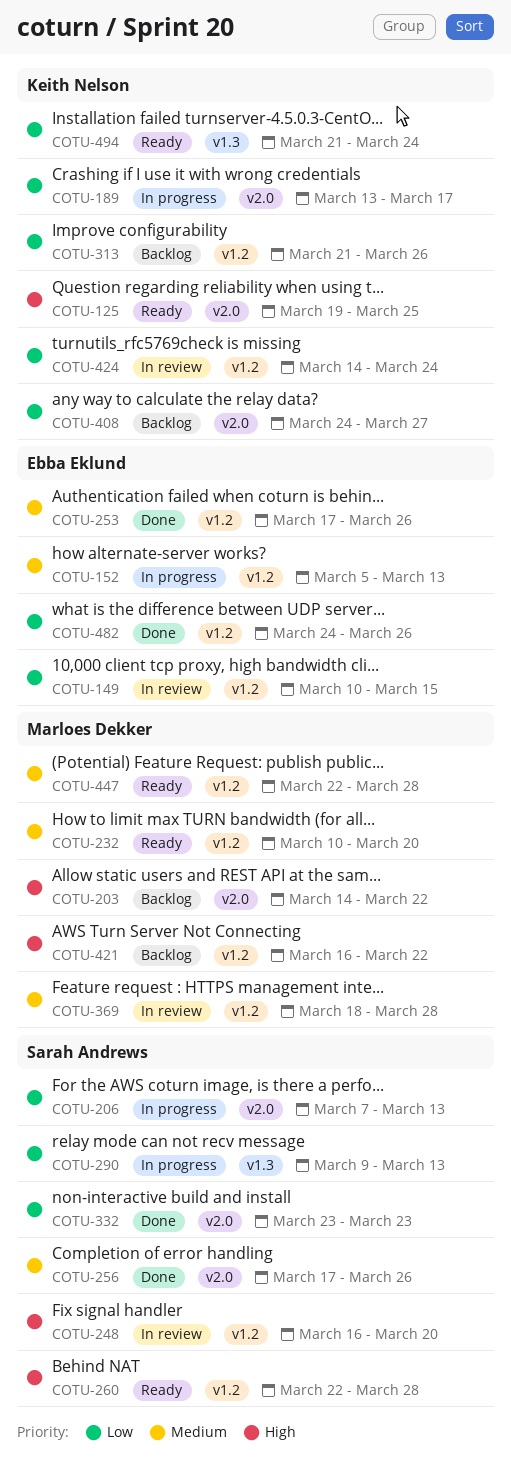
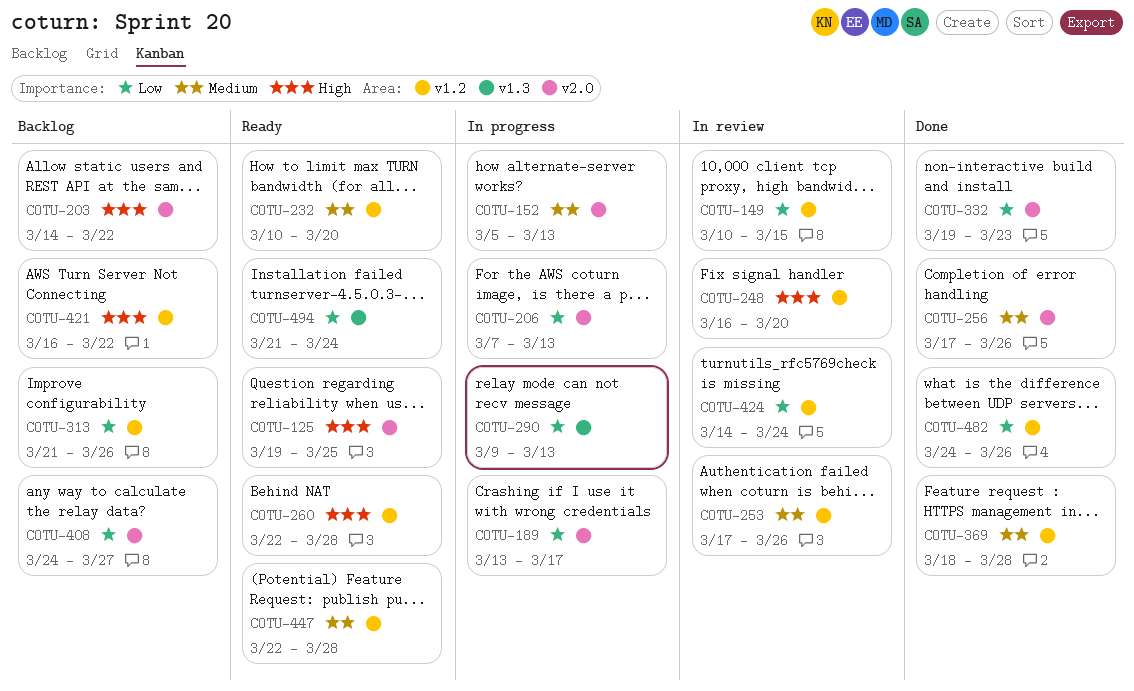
COTU-152, label: v1.2 -> v2.0
COTU-253, status: Done -> In review
COTU-332, start: Mar 23 -> Mar 19
COTU-369, status: In review -> Done

